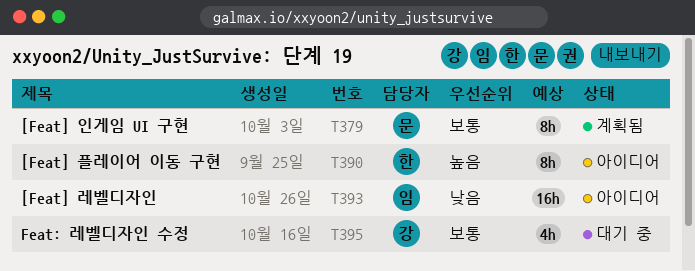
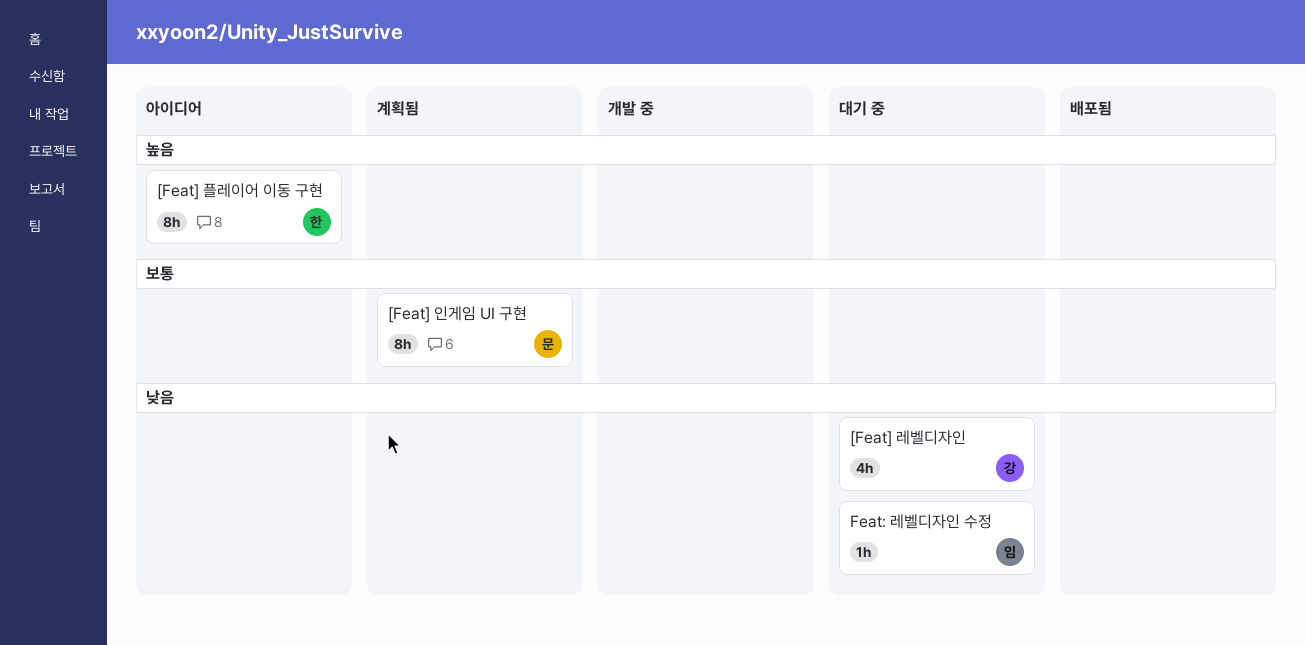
[Feat] 레벨디자인, status: 아이디어 -> 대기 중
[Feat] 레벨디자인, owner: 임 -> 강
[Feat] 레벨디자인, estimate: 16h -> 4h
Feat: 레벨디자인 수정, owner: 강 -> 임
Feat: 레벨디자인 수정, priority: 보통 -> 낮음
Feat: 레벨디자인 수정, estimate: 4h -> 1h

